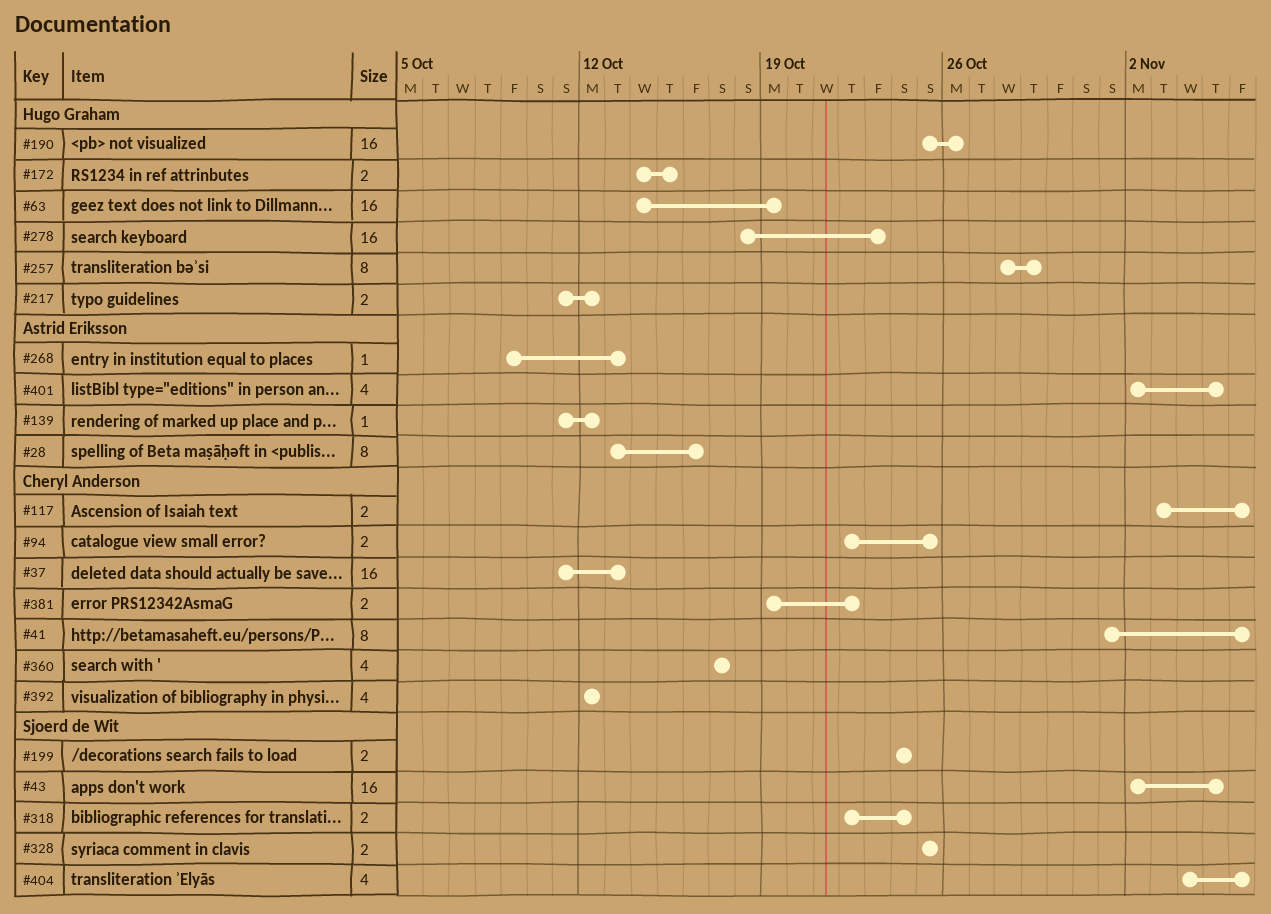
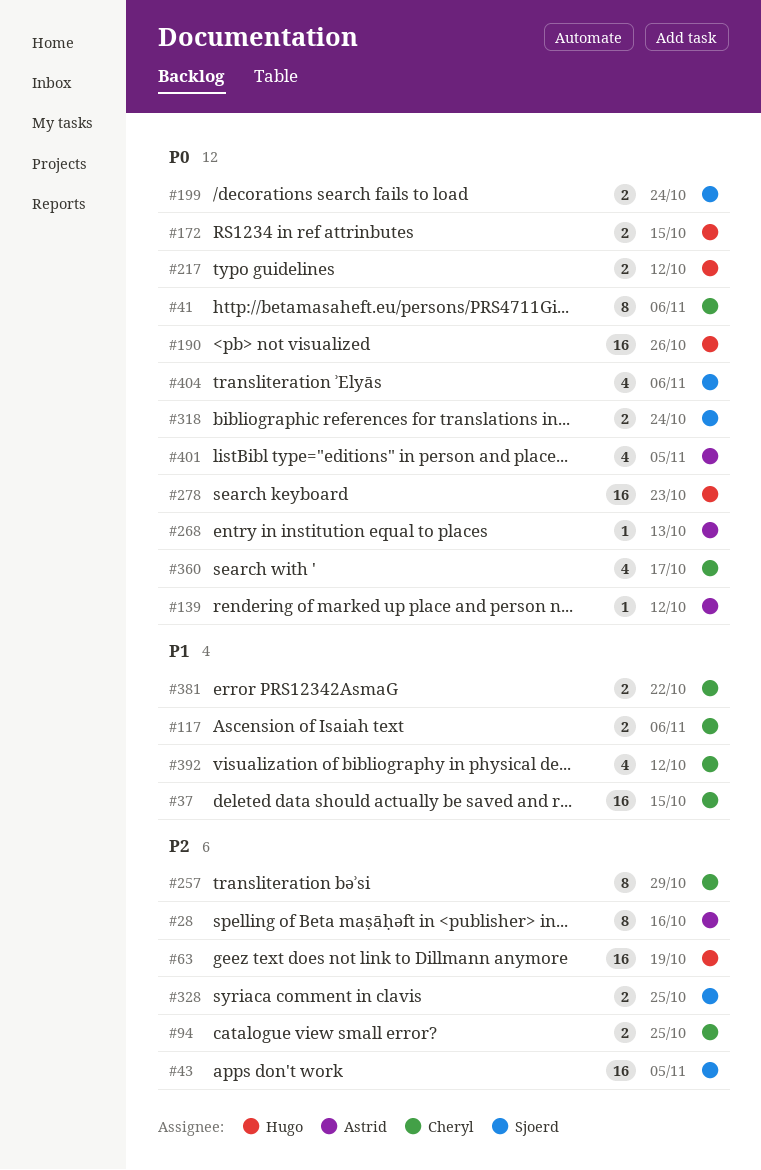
#37, due: Oct 13 -> Oct 15
#257, owner: Hugo Graham -> Cheryl Anderson

